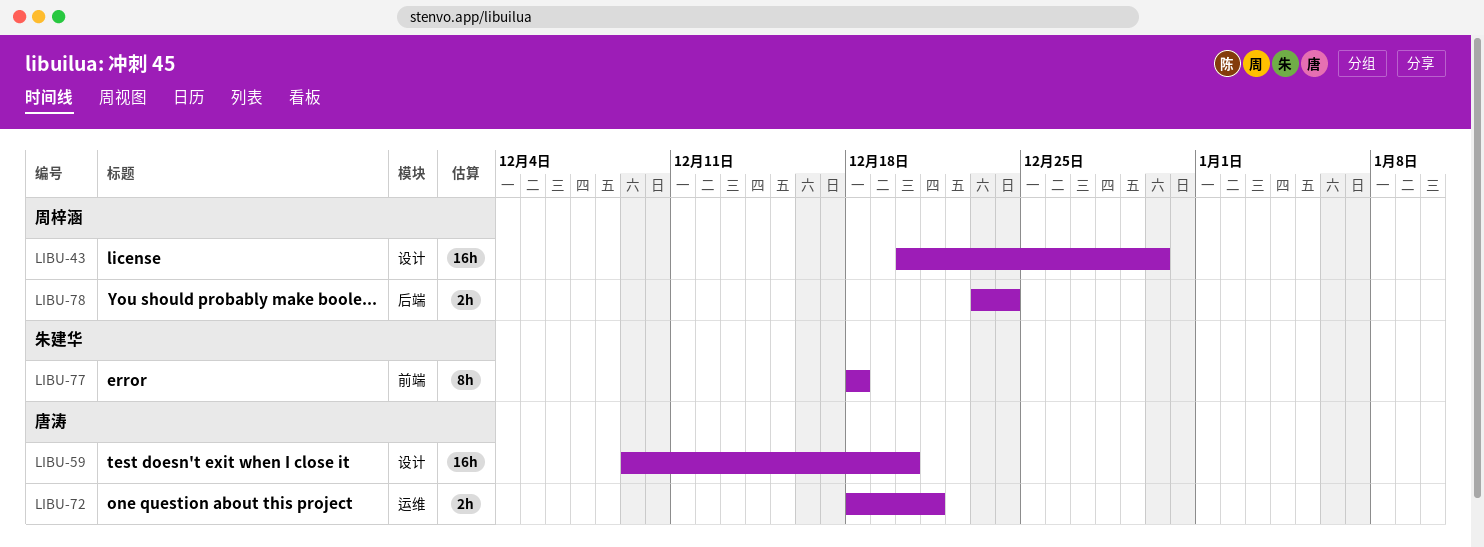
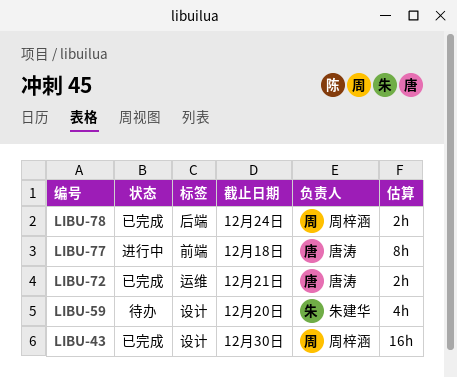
LIBU-59, owner: 唐涛 -> 朱建华
LIBU-59, estimate: 16h -> 4h
LIBU-77, owner: 朱建华 -> 唐涛

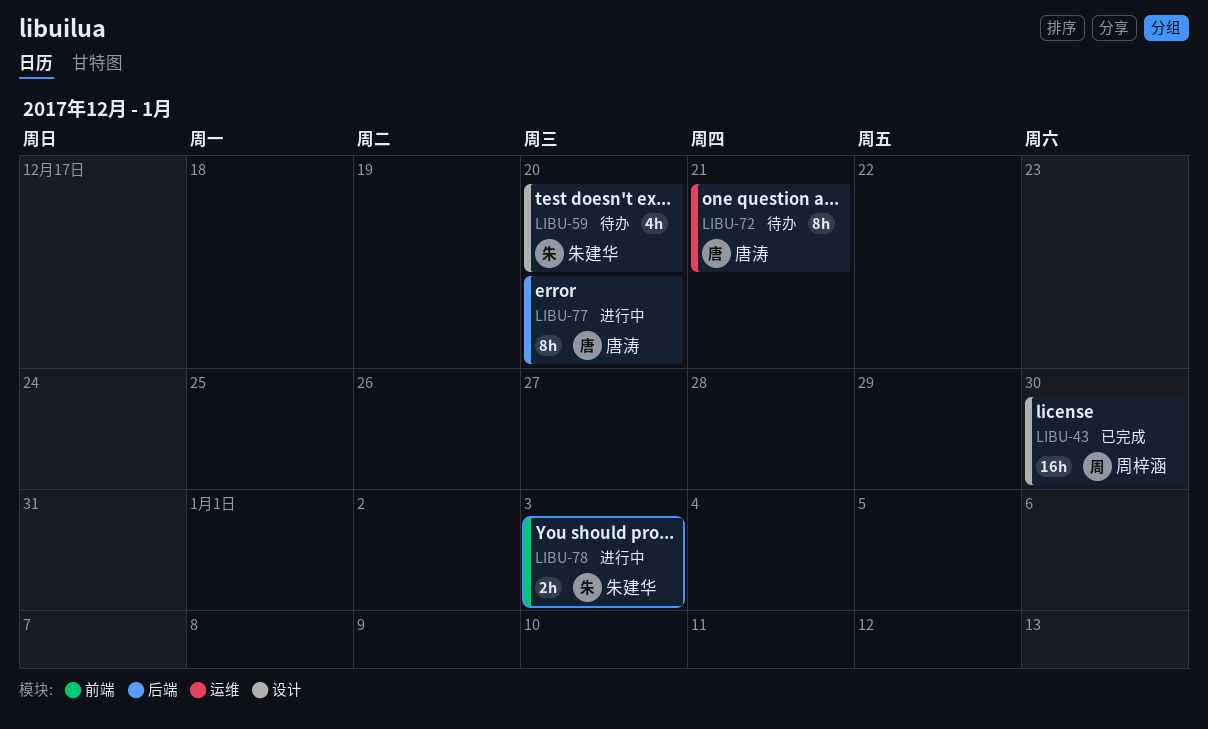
LIBU-72, status: 已完成 -> 待办
LIBU-72, estimate: 2h -> 8h
LIBU-77, label: 前端 -> 后端
LIBU-77, due: Dec 18 -> Dec 20
LIBU-78, status: 已完成 -> 进行中
LIBU-78, owner: 周梓涵 -> 朱建华
LIBU-78, label: 后端 -> 前端
LIBU-78, due: Dec 24 -> Jan 3

